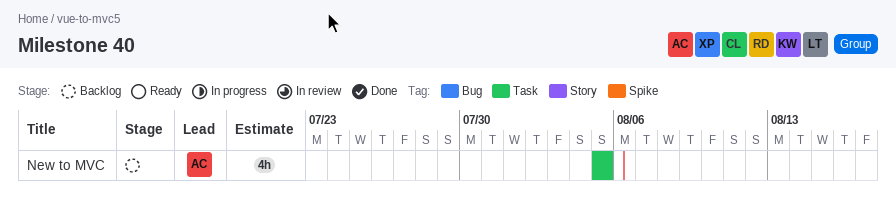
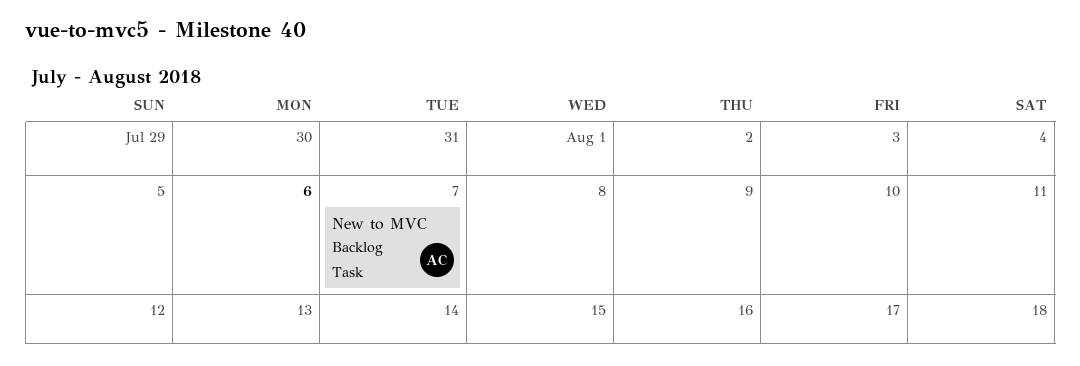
New to MVC, due: Aug 5 -> Aug 7

